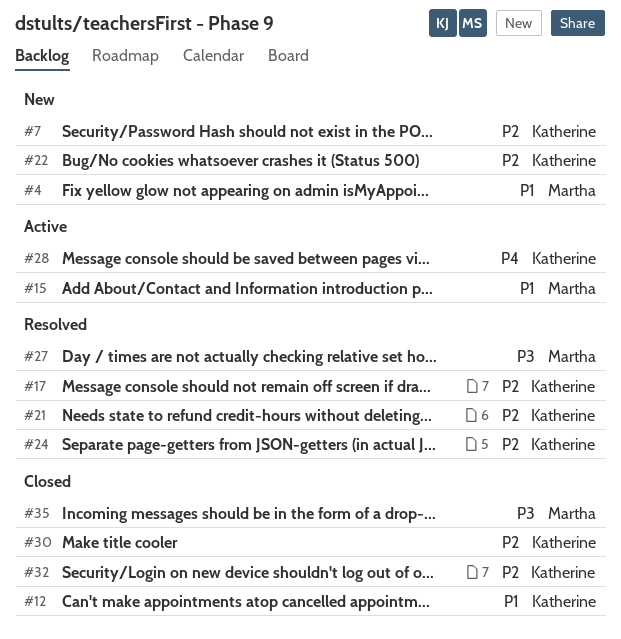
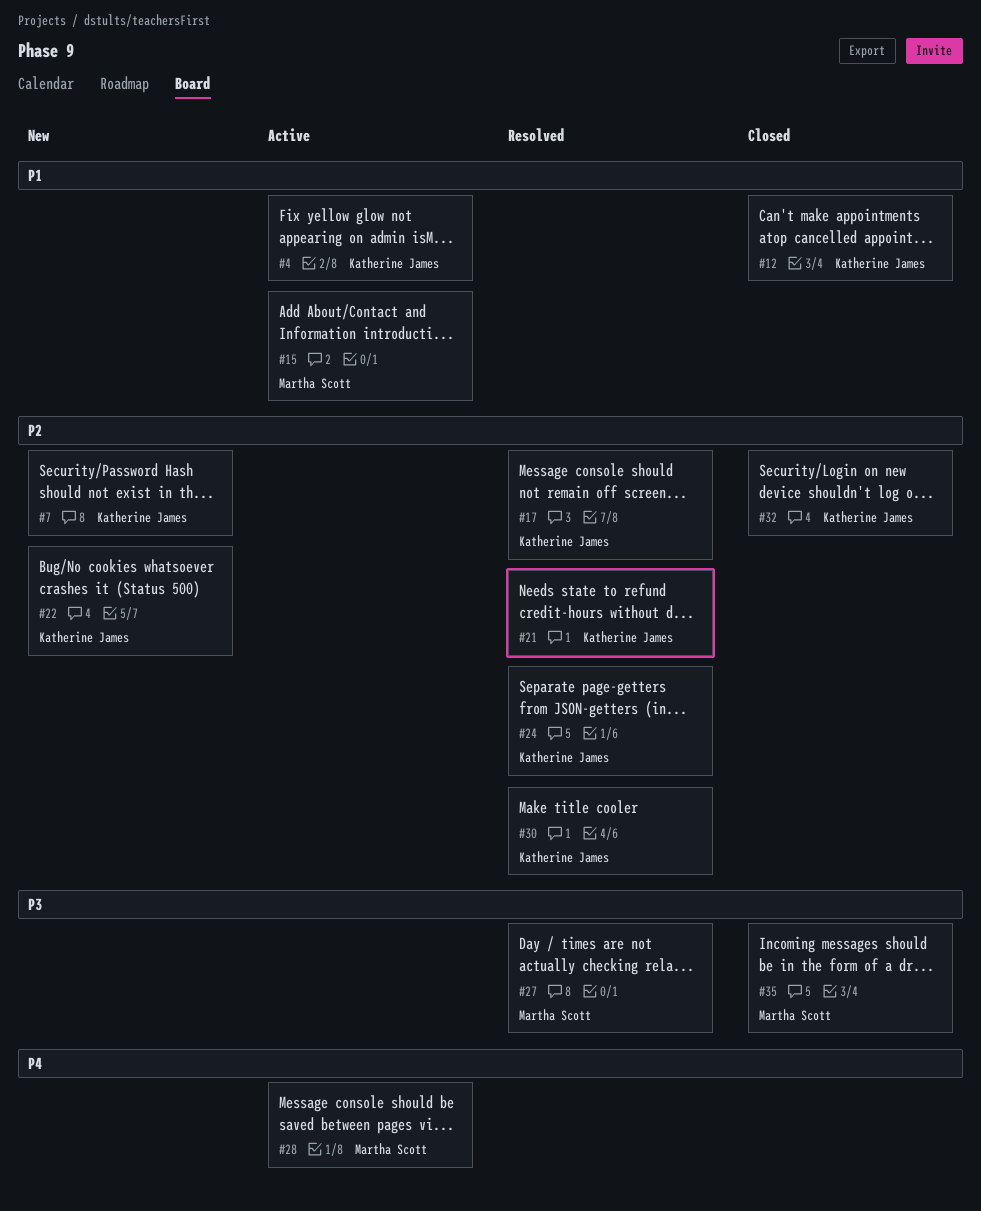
#4, status: New -> Active
#4, owner: Martha Scott -> Katherine James
#28, owner: Katherine James -> Martha Scott
#30, status: Closed -> Resolved

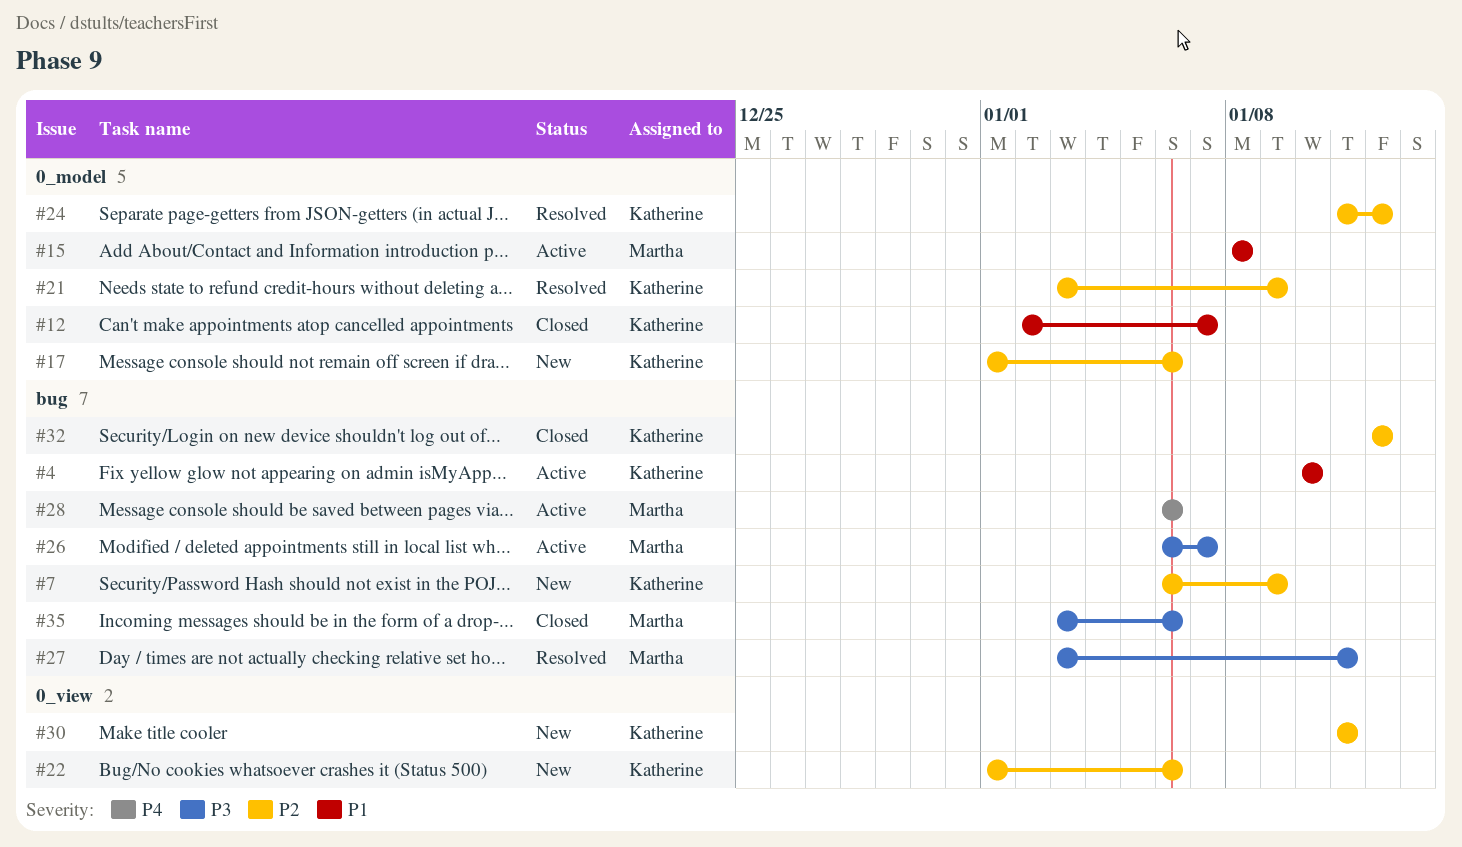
#17, status: Resolved -> New
#26: none -> present
#30, status: Resolved -> New

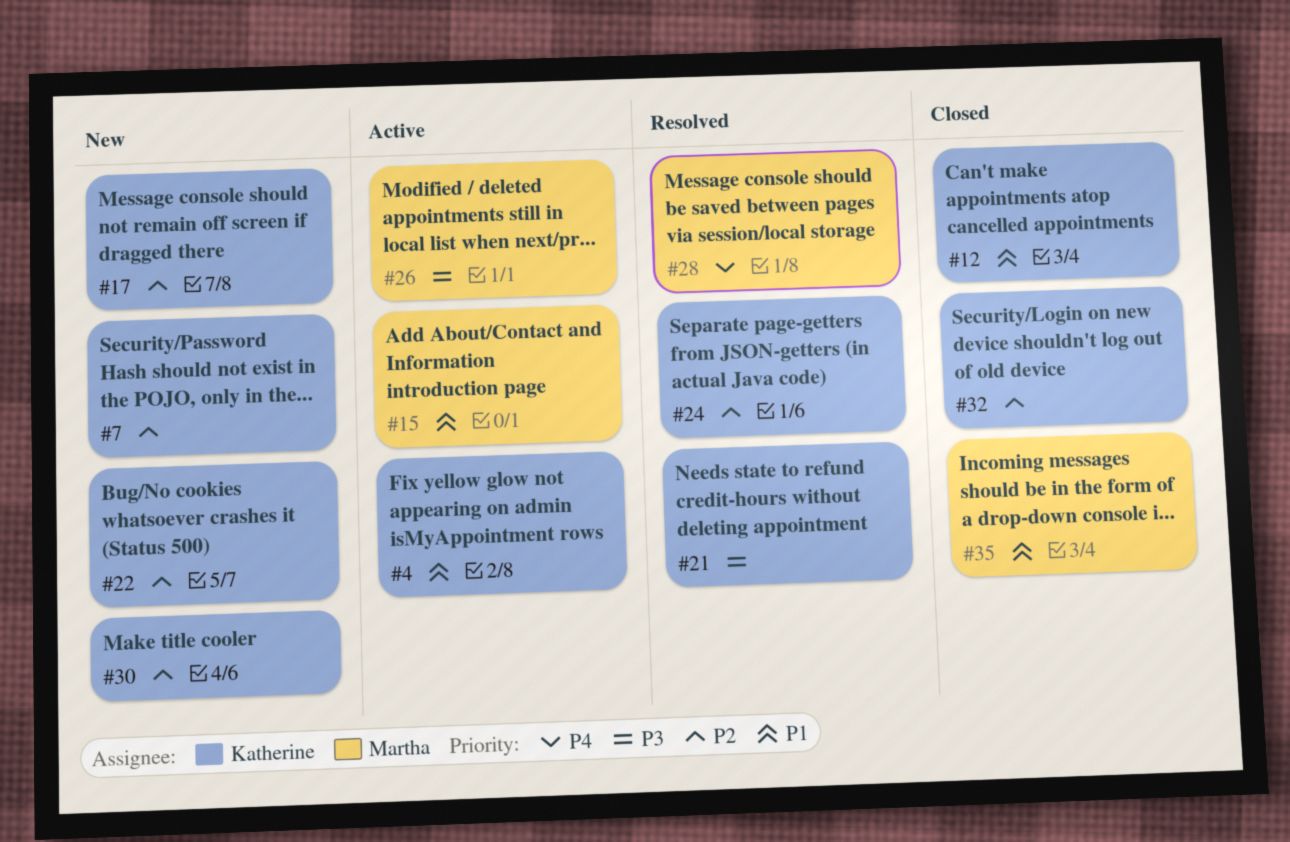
#21, priority: P2 -> P3
#27: present -> none
#28, status: Active -> Resolved
#35, priority: P3 -> P1

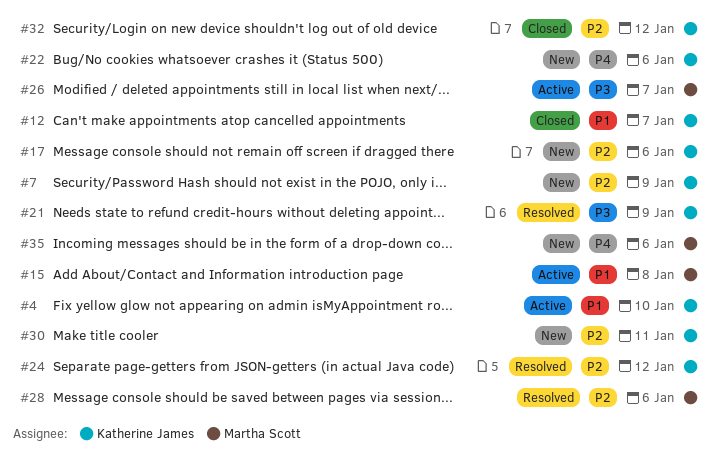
#22, priority: P2 -> P4
#28, priority: P4 -> P2
#35, status: Closed -> New
#35, priority: P1 -> P4

